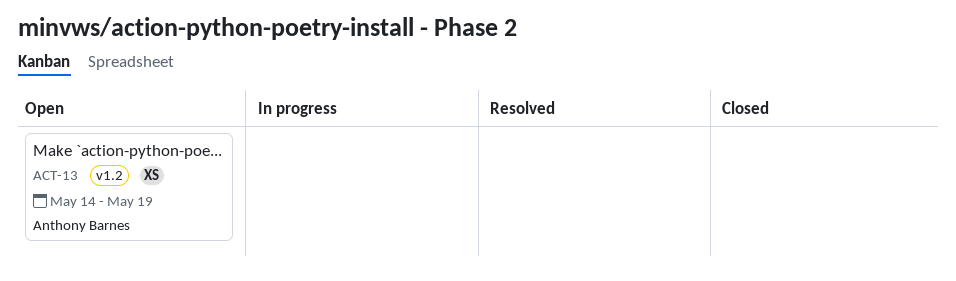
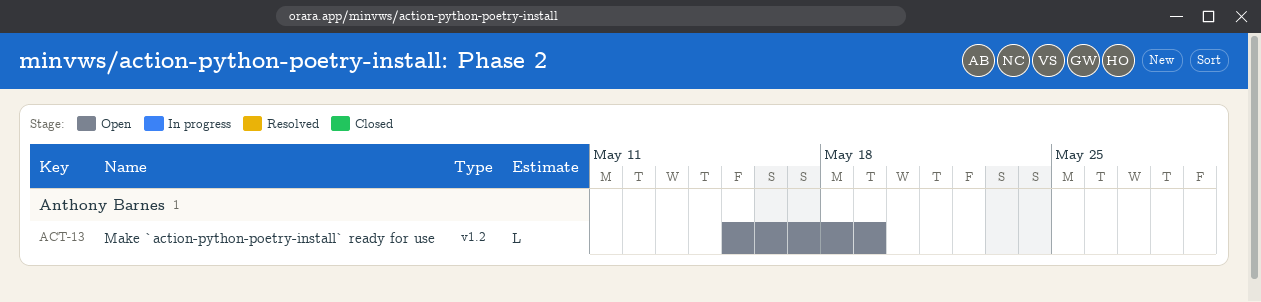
ACT-13, estimate: XS -> L
ACT-13, start: May 14 -> May 15

